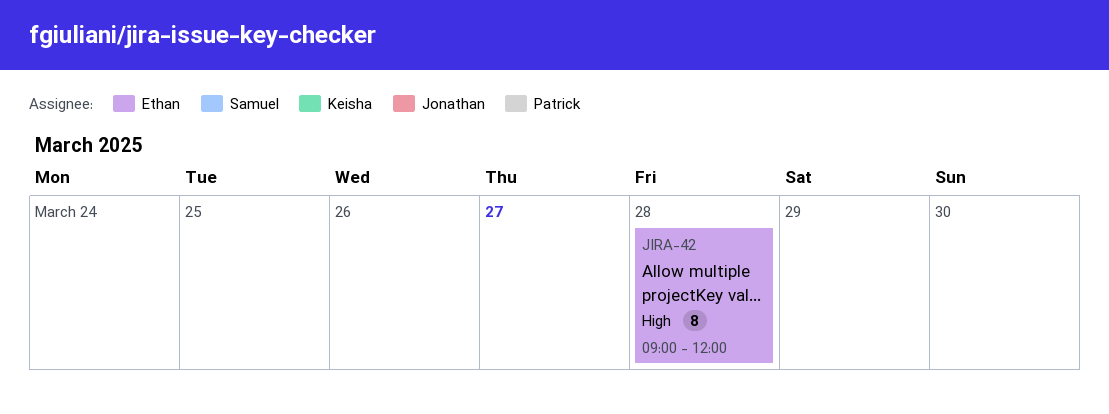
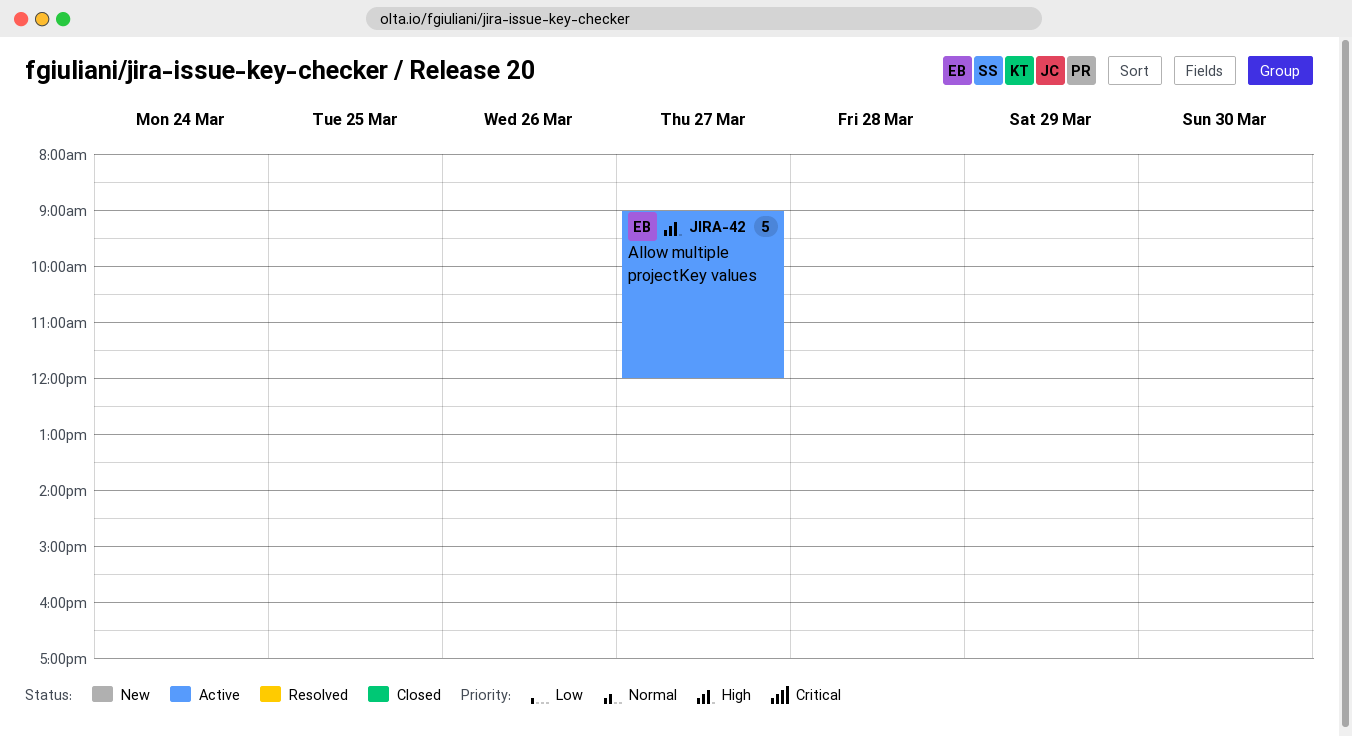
JIRA-42, estimate: 8 -> 5
JIRA-42, day: Mar 28 -> Mar 27

